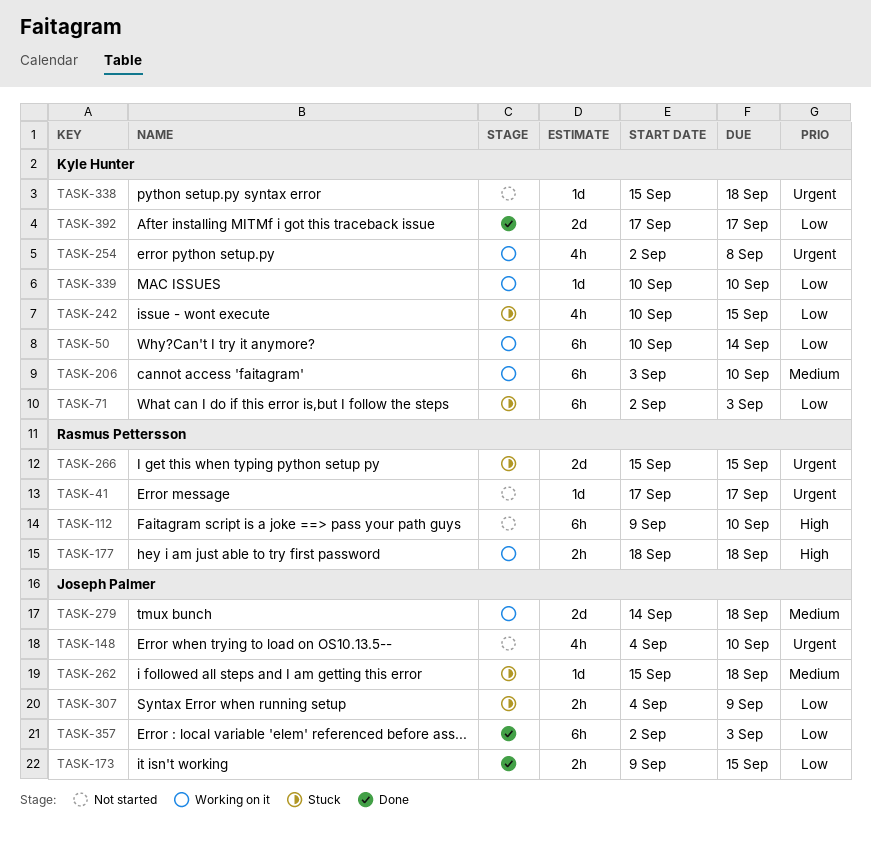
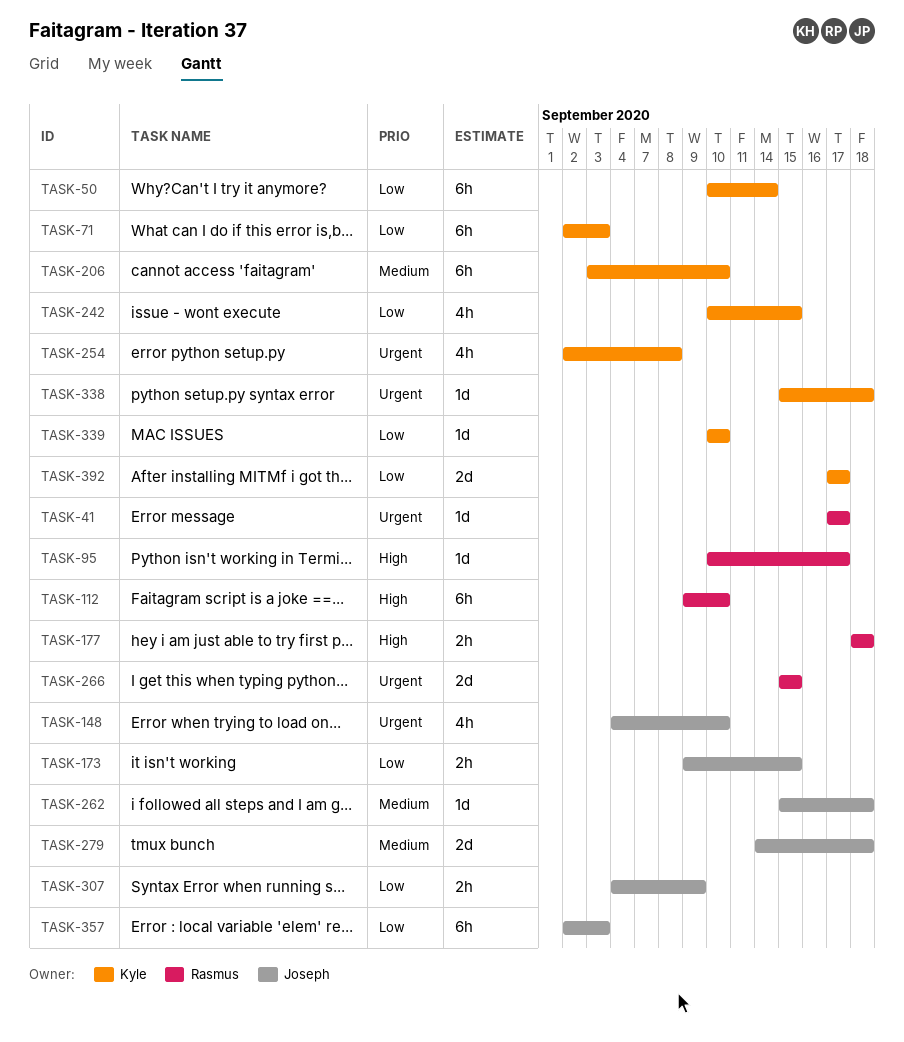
TASK-95: none -> present

